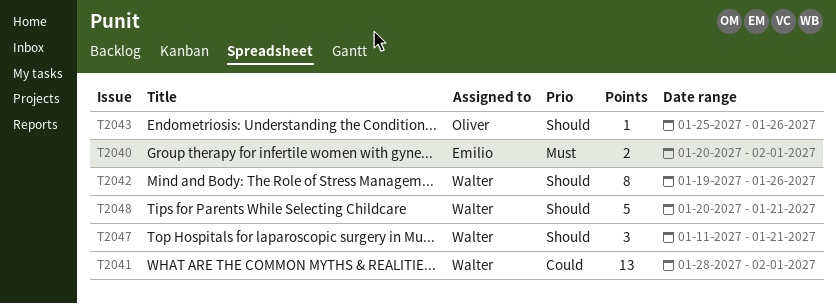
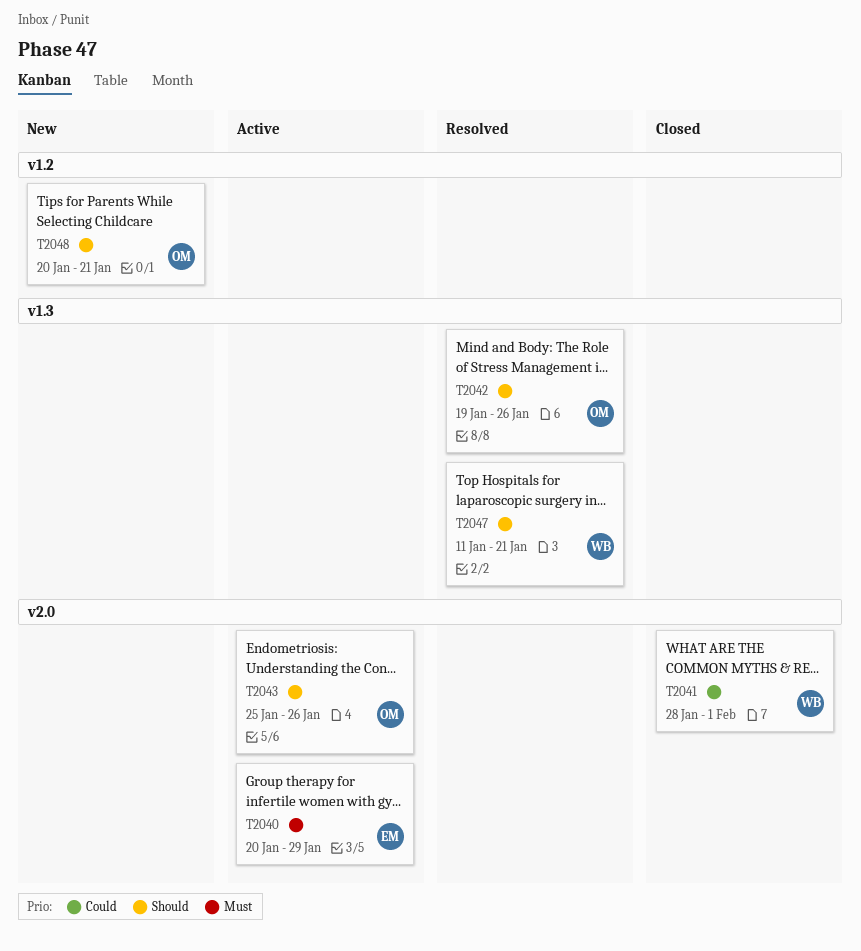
T2040, due: Feb 1 -> Jan 29
T2042, owner: Walter -> Oliver
T2048, owner: Walter -> Oliver

